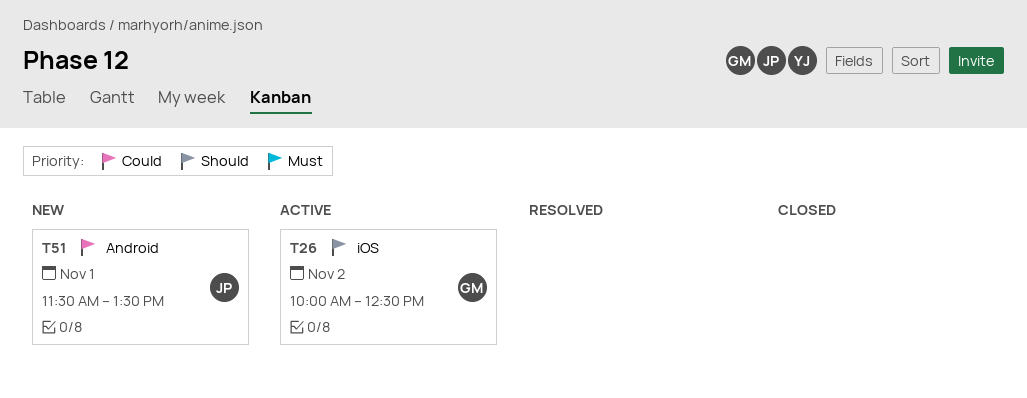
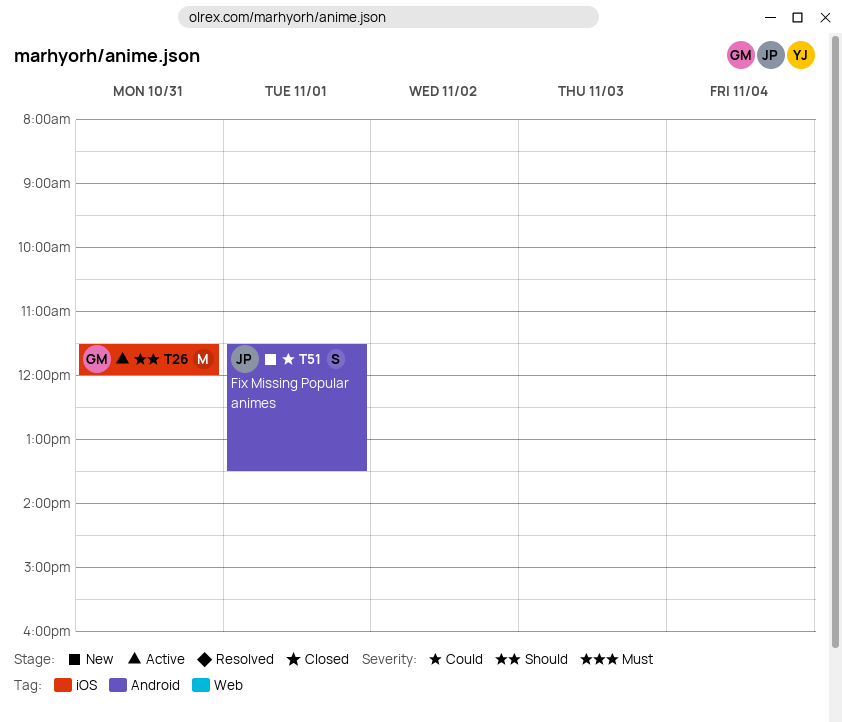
T26, day: Nov 2 -> Oct 31
T26, begins: 10:00 -> 11:30
T26, ends: 12:30 -> 12:00

